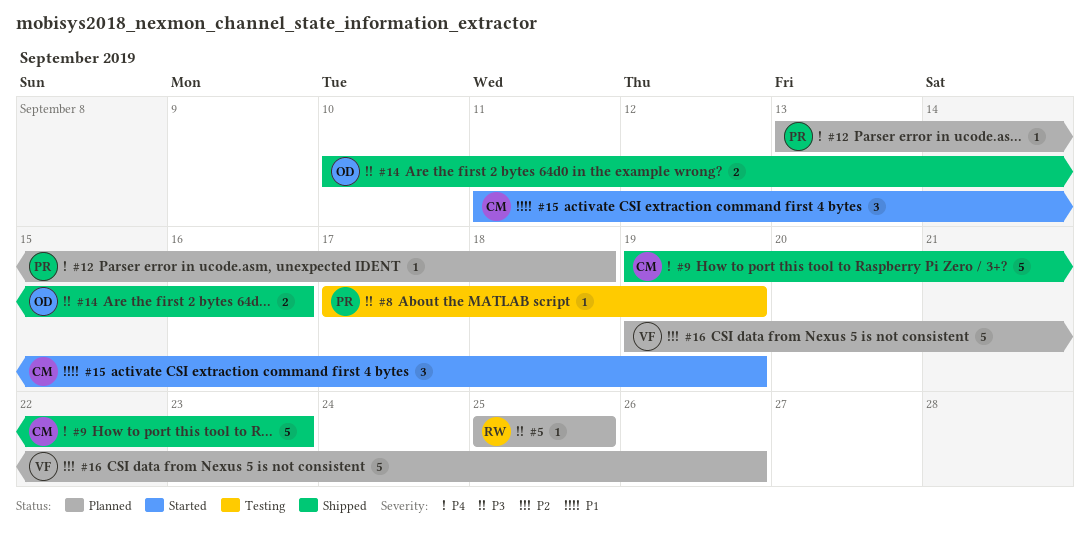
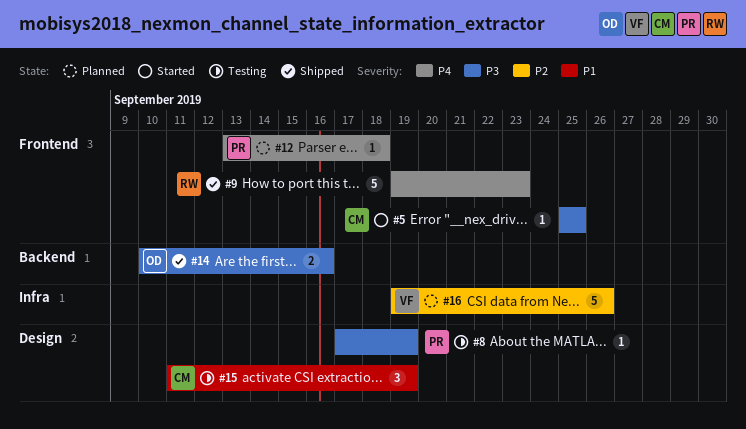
#5, status: Planned -> Started
#5, owner: RW -> CM
#9, owner: CM -> RW
#15, status: Started -> Testing

